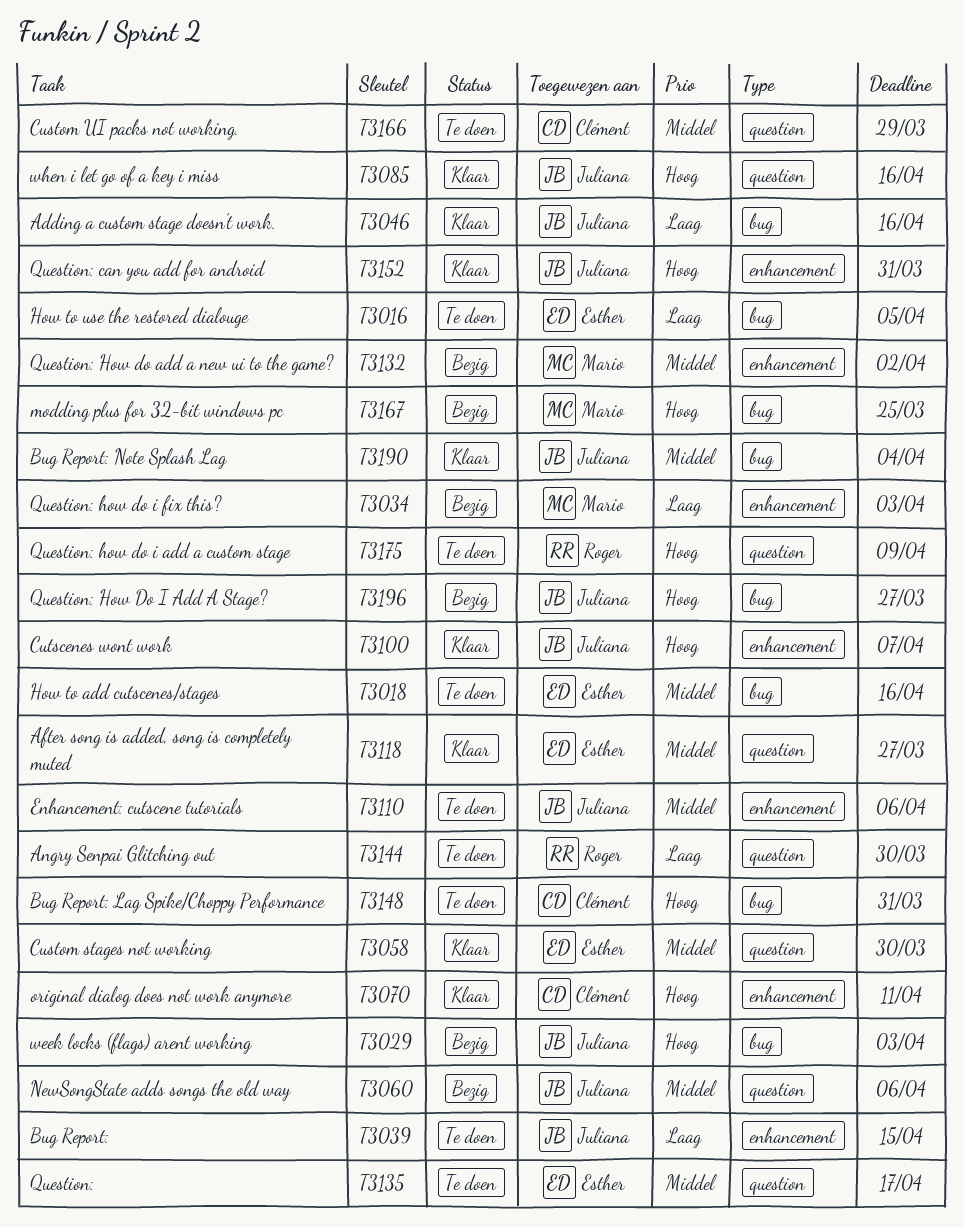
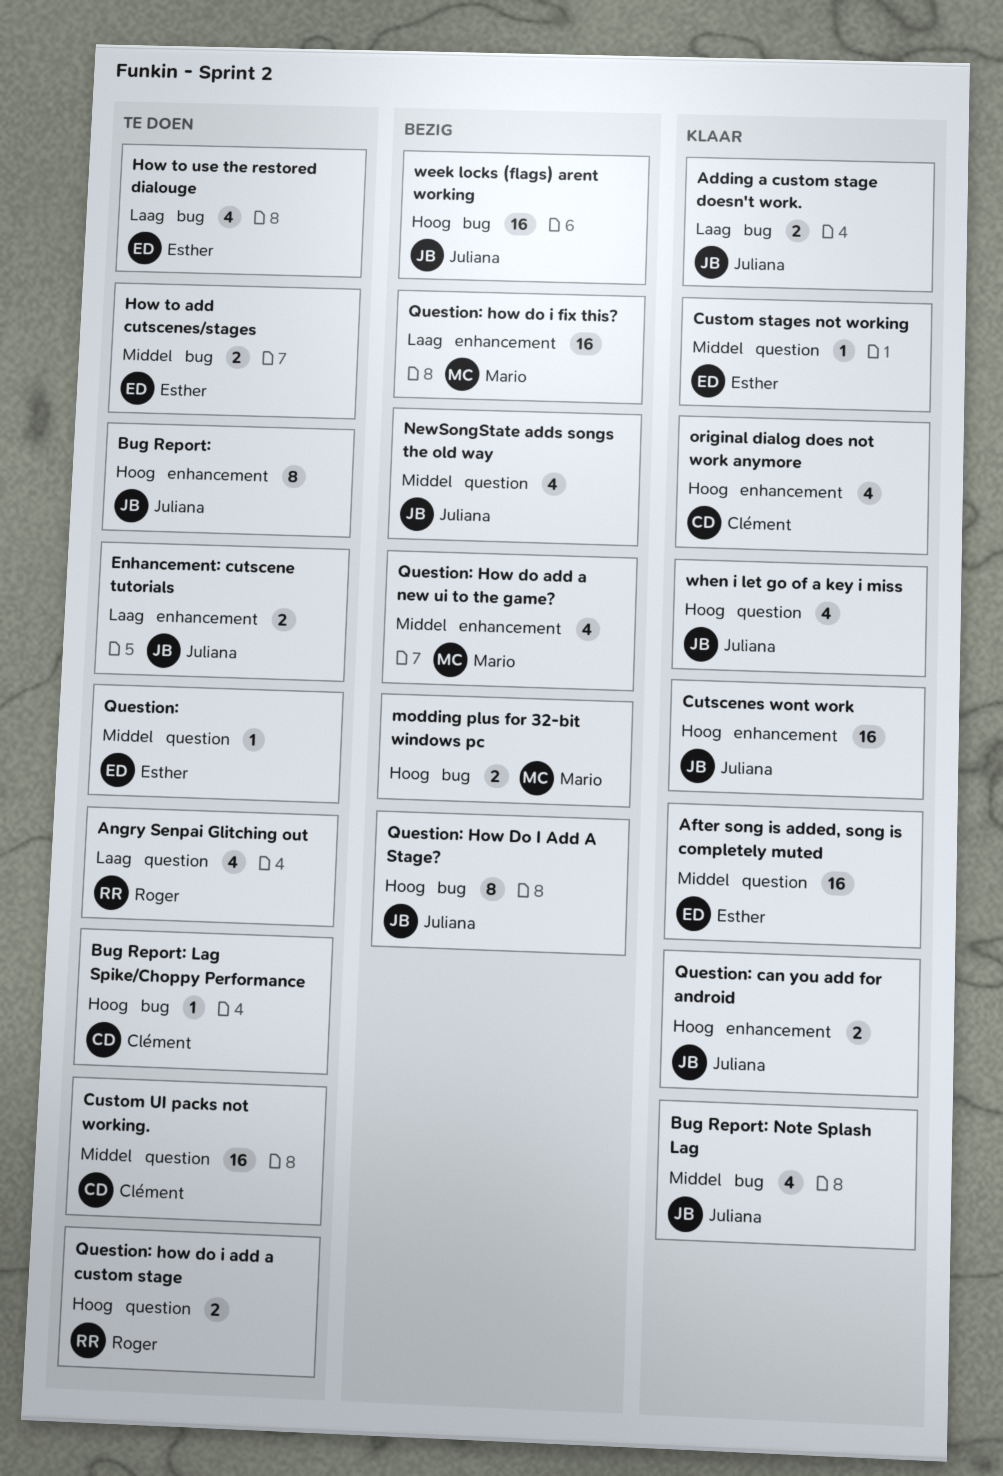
Bug Report:, priority: Laag -> Hoog
Enhancement: cutscene tutorials, priority: Middel -> Laag

